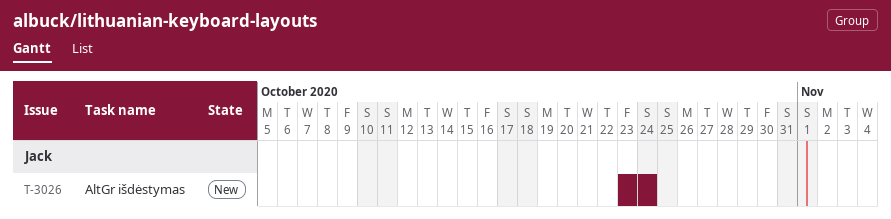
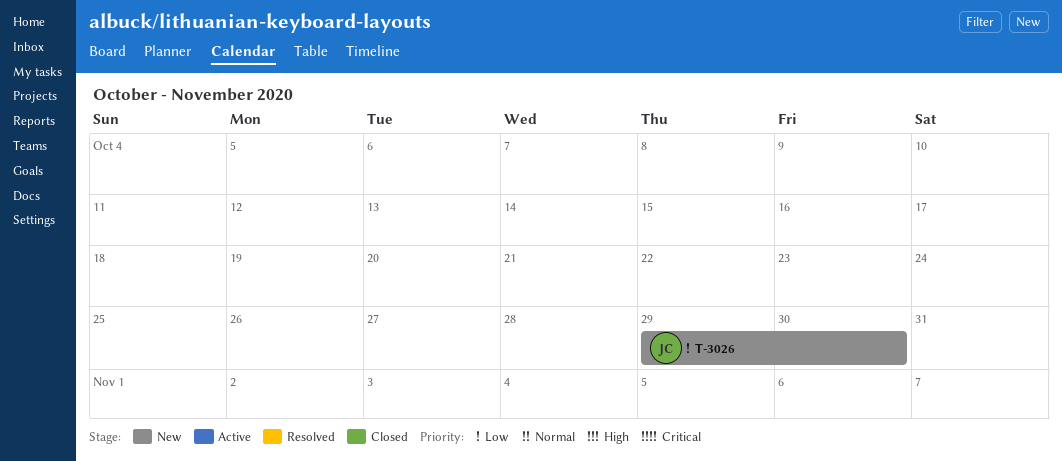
T-3026, start: Oct 23 -> Oct 29
T-3026, due: Oct 24 -> Oct 30

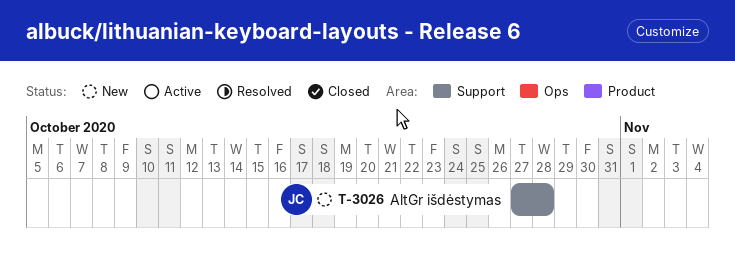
T-3026, start: Oct 29 -> Oct 27
T-3026, due: Oct 30 -> Oct 28

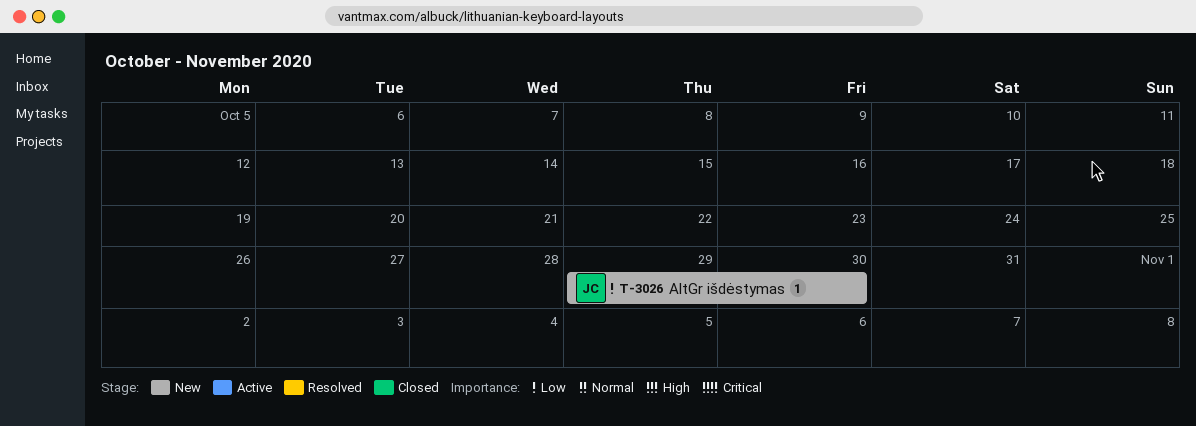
T-3026, start: Oct 27 -> Oct 29
T-3026, due: Oct 28 -> Oct 30

